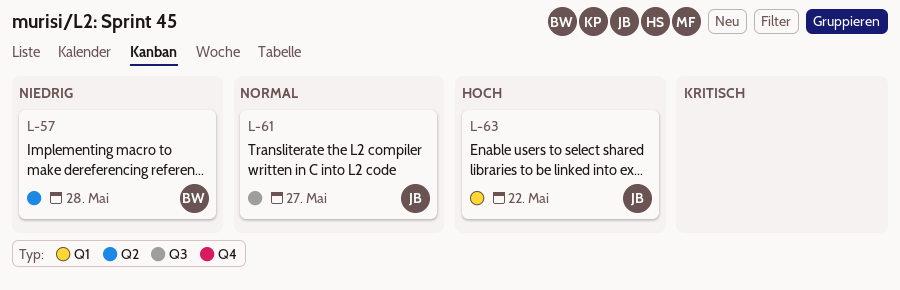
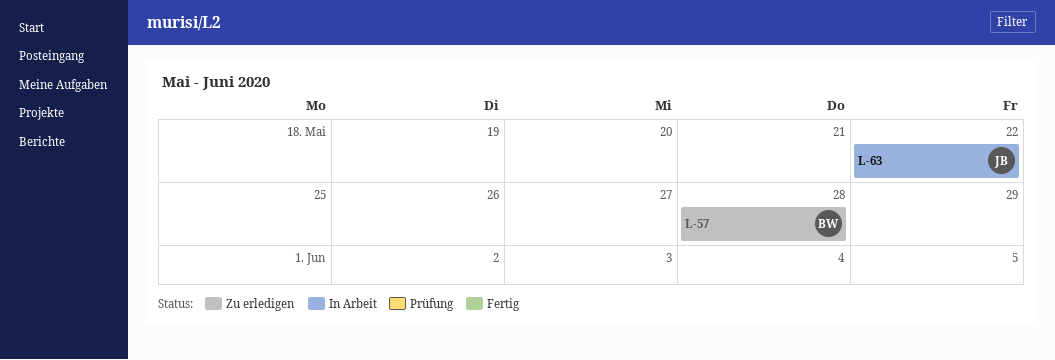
L-61: present -> none

